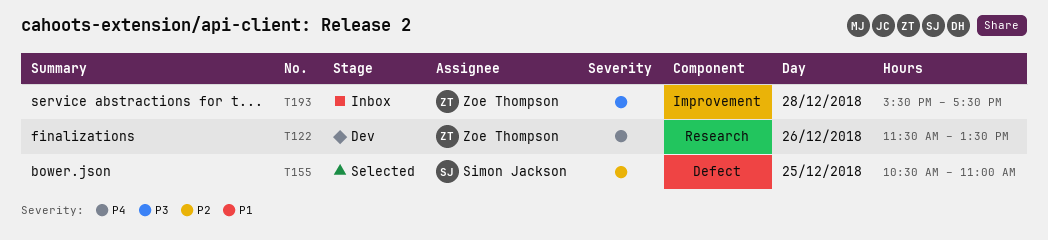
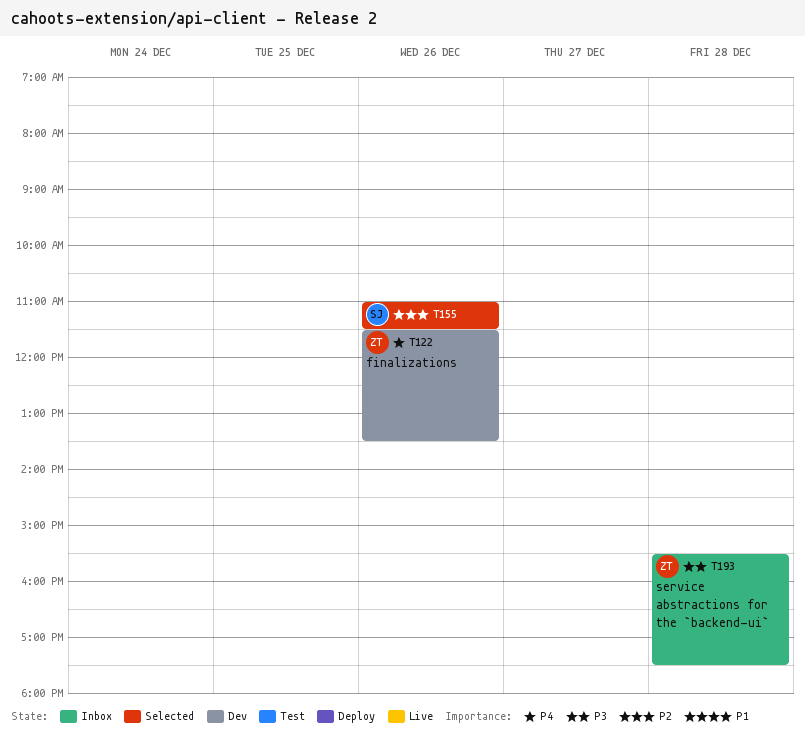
T155, day: Dec 25 -> Dec 26
T155, begins: 10:30 -> 11:00
T155, ends: 11:00 -> 11:30

